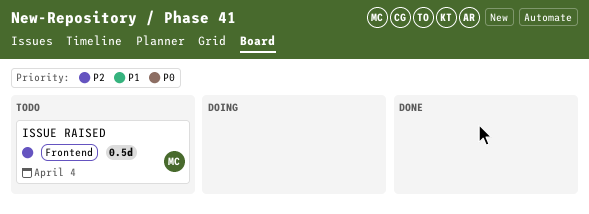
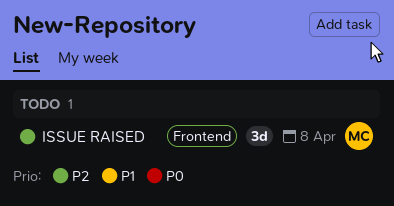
ISSUE RAISED, estimate: 0.5d -> 3d
ISSUE RAISED, due: Apr 4 -> Apr 8

